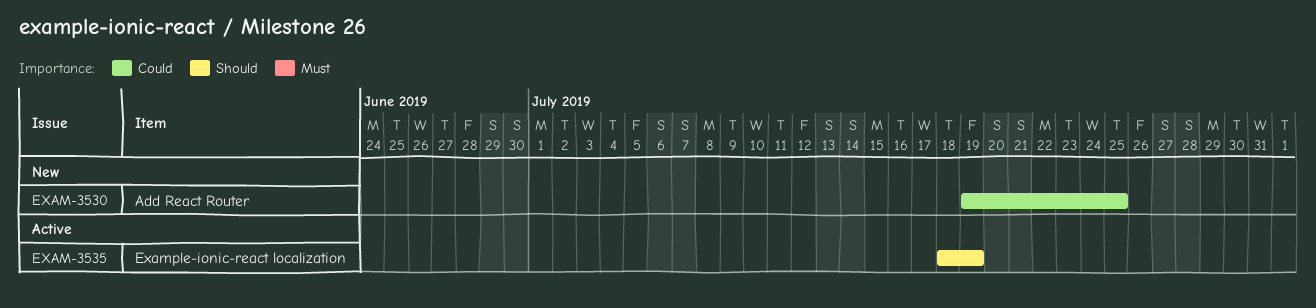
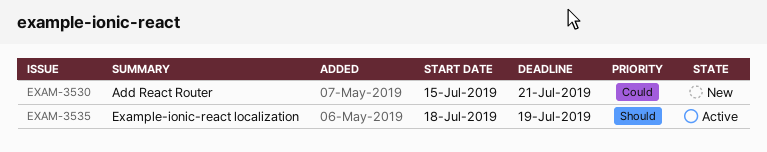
EXAM-3530, start: Jul 19 -> Jul 15
EXAM-3530, due: Jul 25 -> Jul 21

